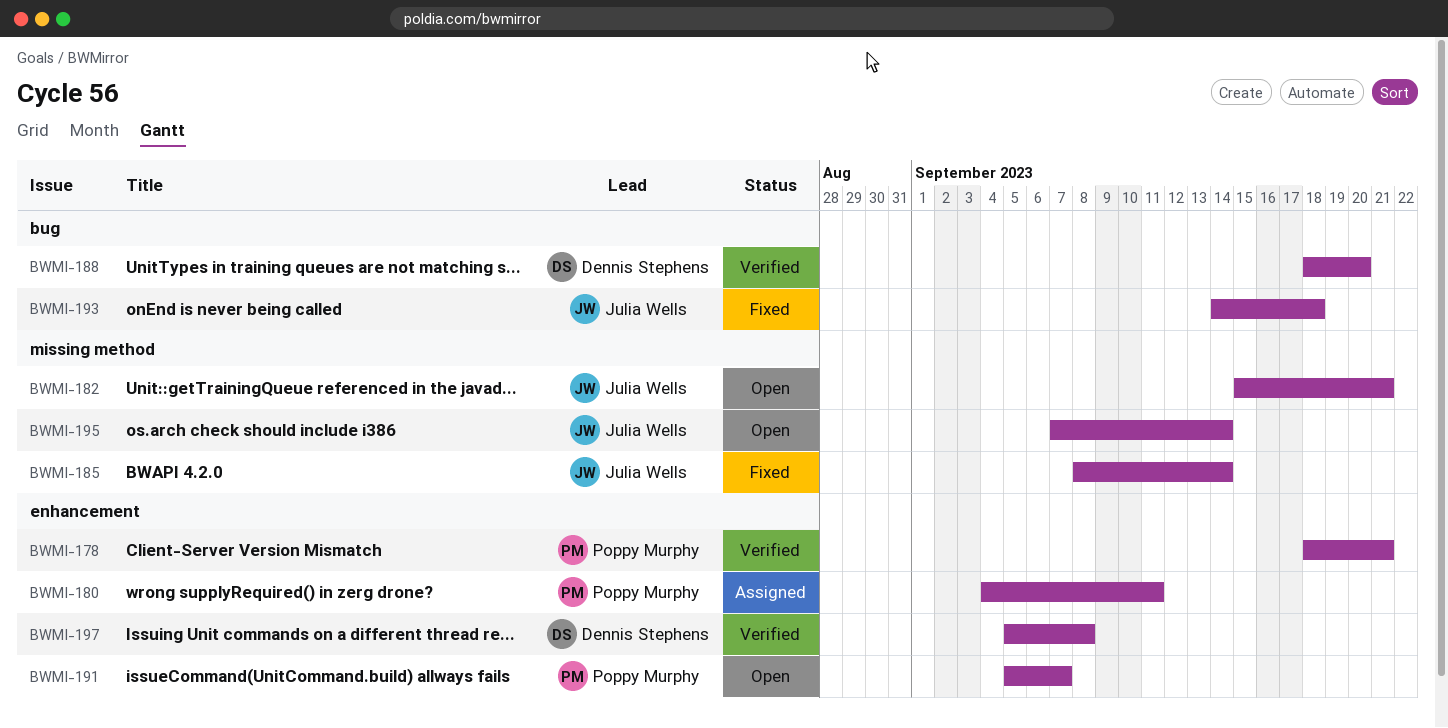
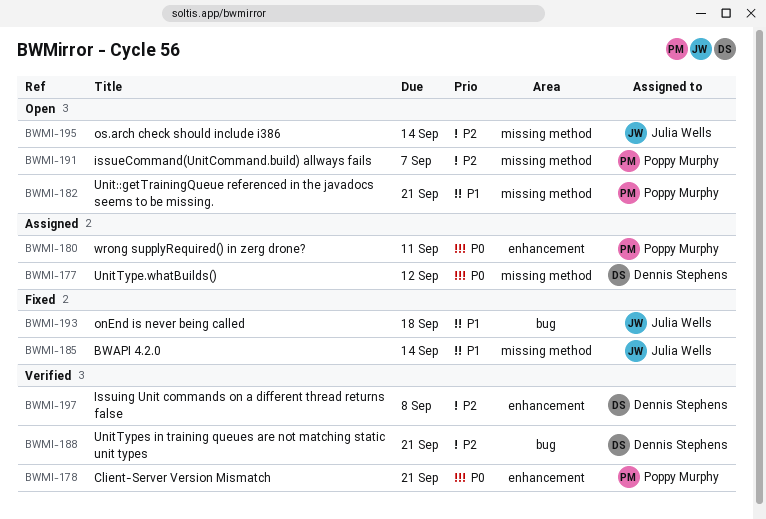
BWMI-177: none -> present
BWMI-182, owner: Julia Wells -> Poppy Murphy
BWMI-188, due: Sep 20 -> Sep 21
BWMI-191, label: enhancement -> missing method

